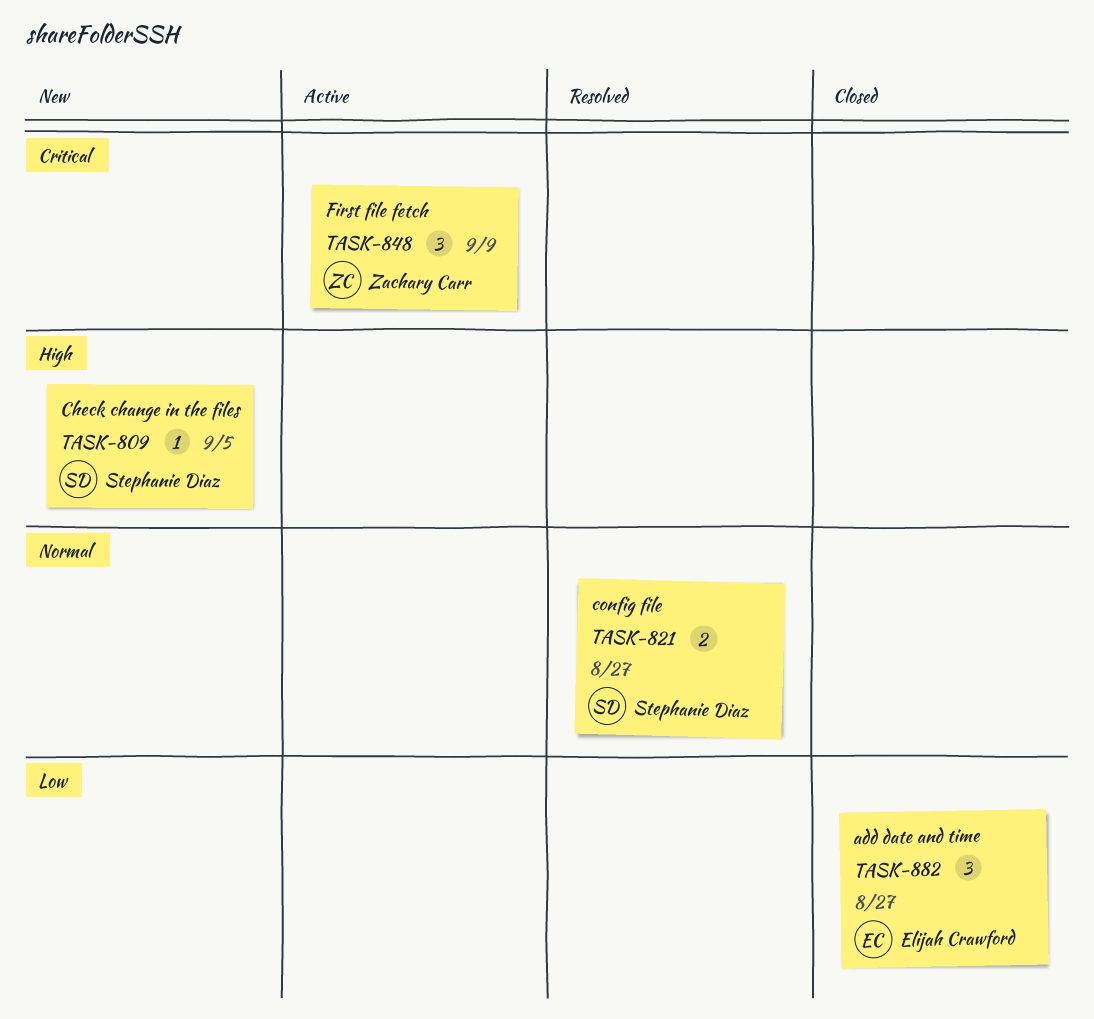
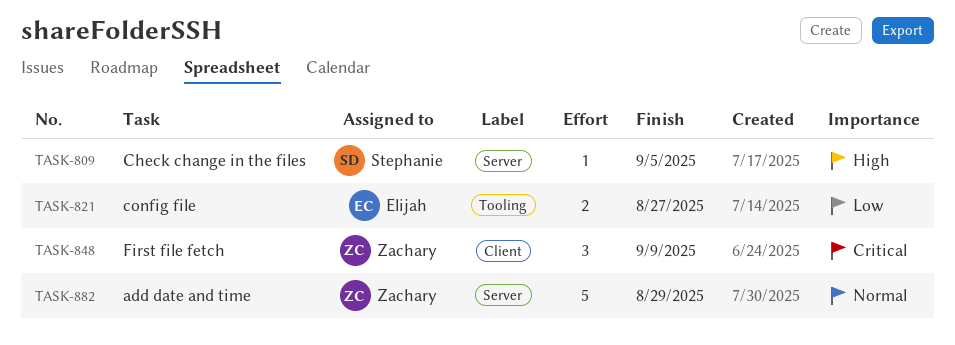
TASK-821, owner: Stephanie Diaz -> Elijah Crawford
TASK-821, priority: Normal -> Low
TASK-882, owner: Elijah Crawford -> Zachary Carr
TASK-882, priority: Low -> Normal
TASK-882, estimate: 3 -> 5
TASK-882, due: Aug 27 -> Aug 29

